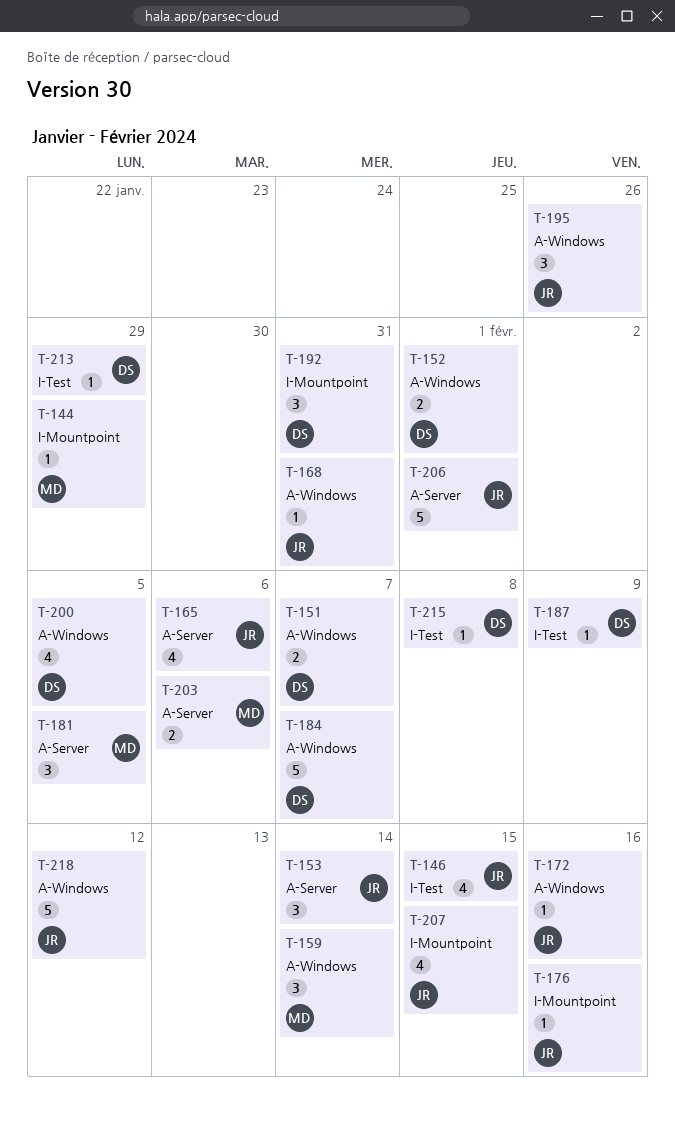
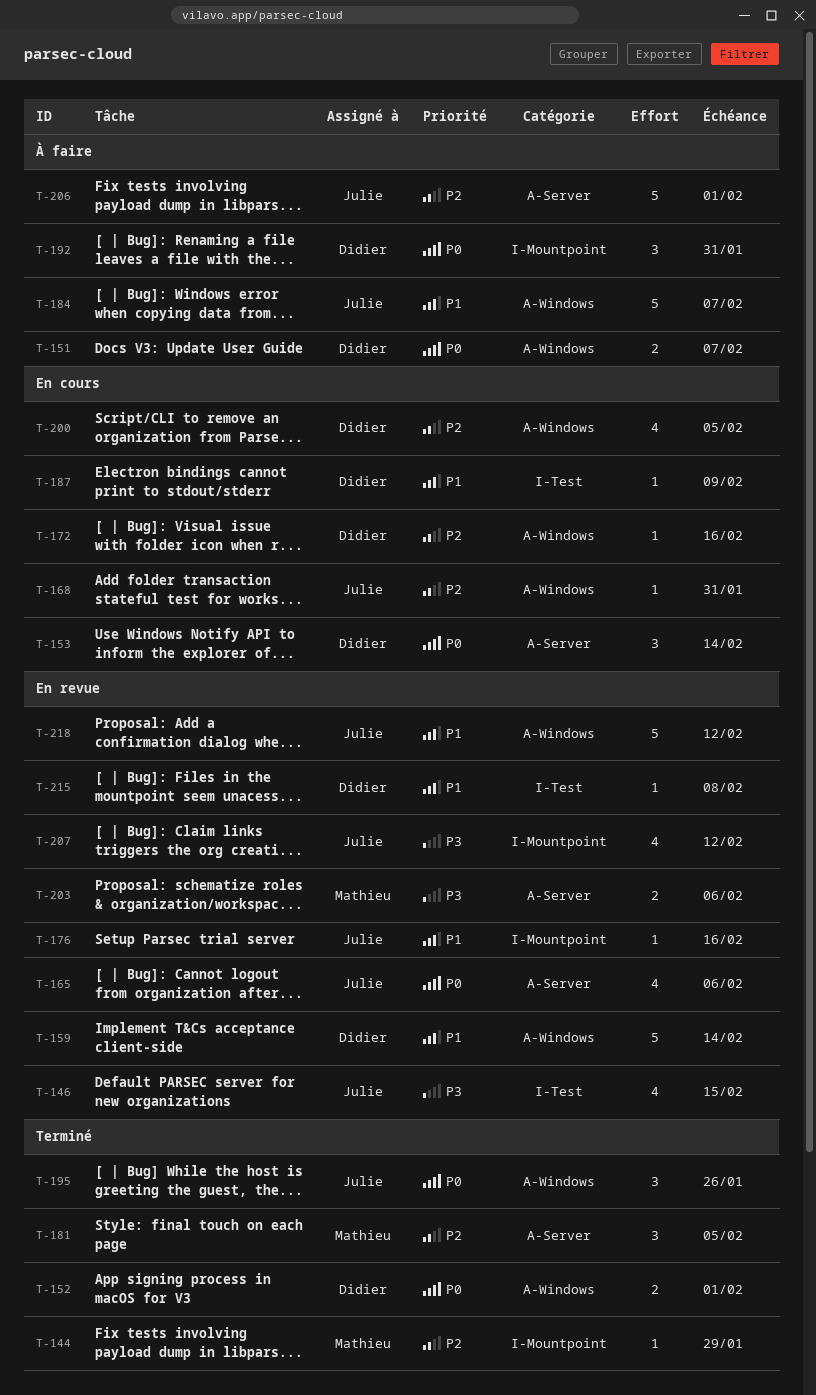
T-153, owner: Julie -> Didier
T-159, owner: Mathieu -> Didier
T-159, estimate: 3 -> 5
T-172, owner: Julie -> Didier
T-184, owner: Didier -> Julie
T-207, due: Feb 15 -> Feb 12
T-213: present -> none

